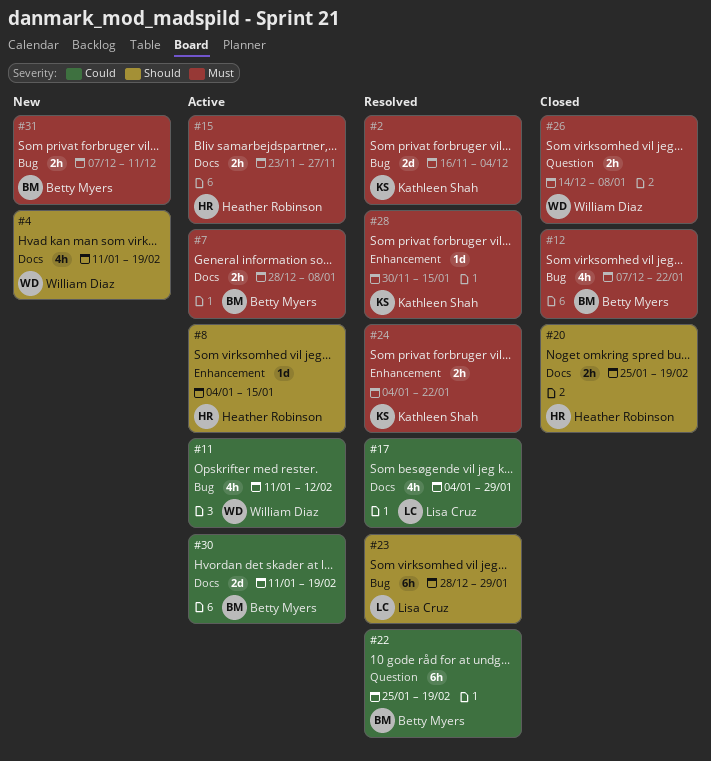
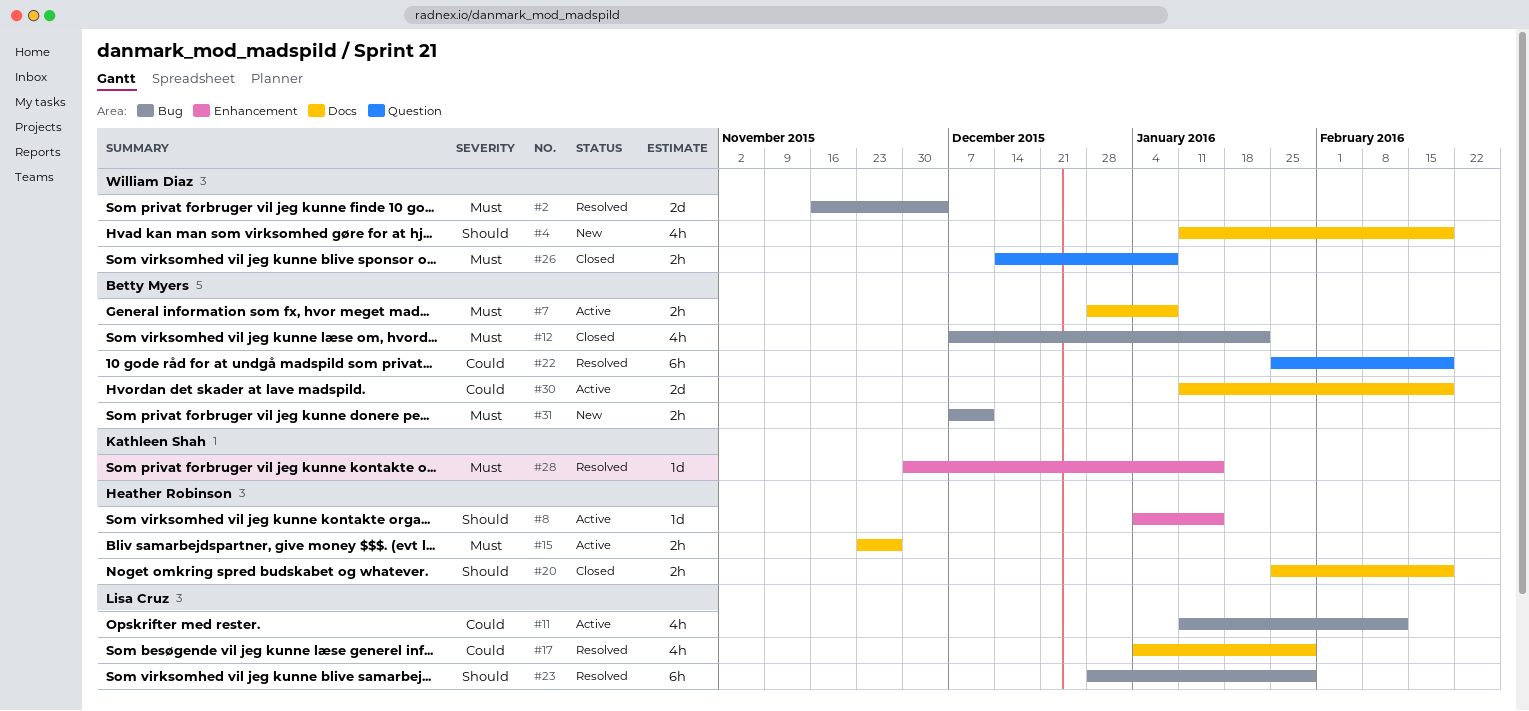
#2, owner: Kathleen Shah -> William Diaz
#11, owner: William Diaz -> Lisa Cruz
#24: present -> none

